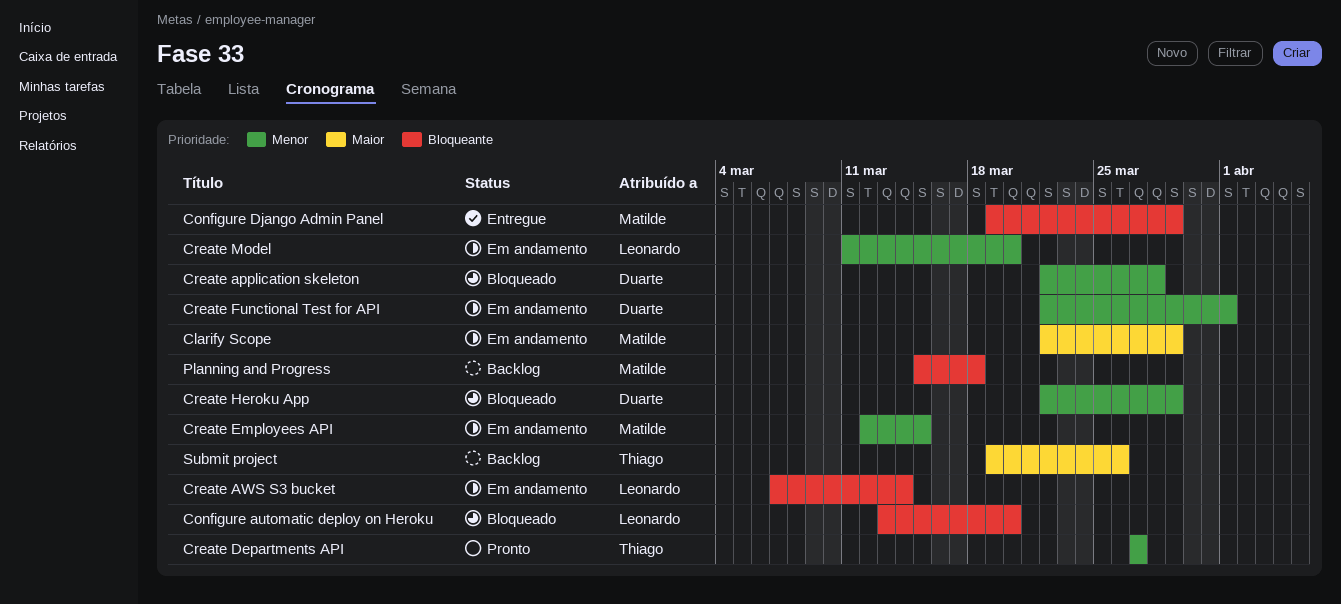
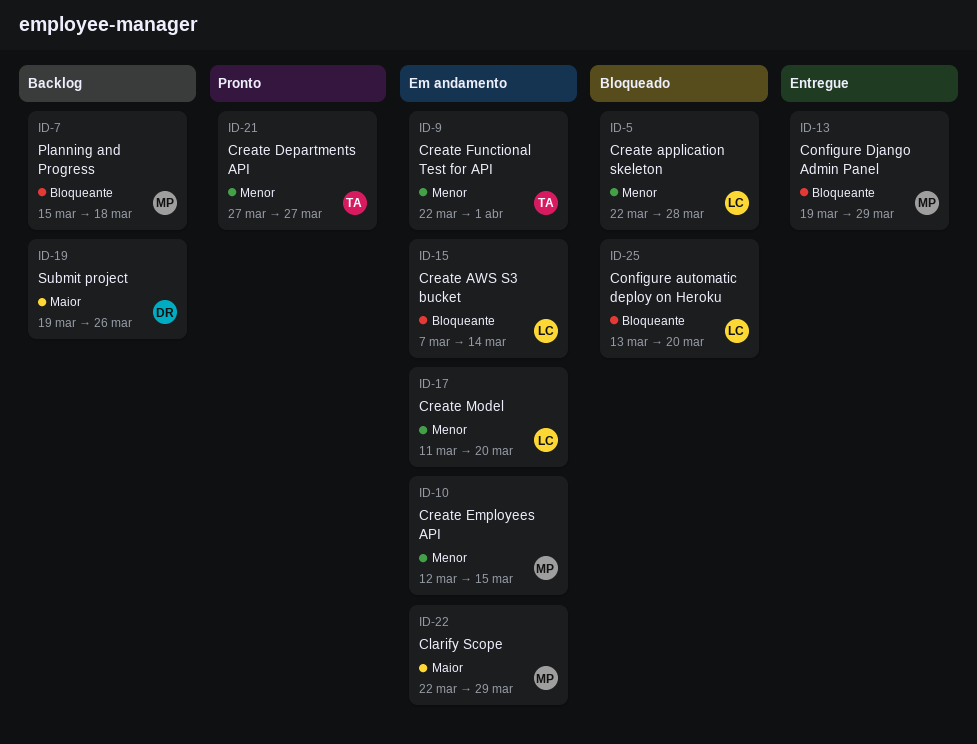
Create application skeleton, owner: Duarte -> Leonardo
Create Functional Test for API, owner: Duarte -> Thiago
Create Heroku App: present -> none
Submit project, owner: Thiago -> Duarte

